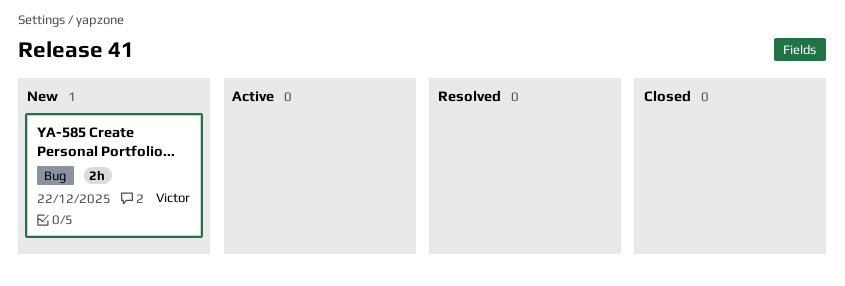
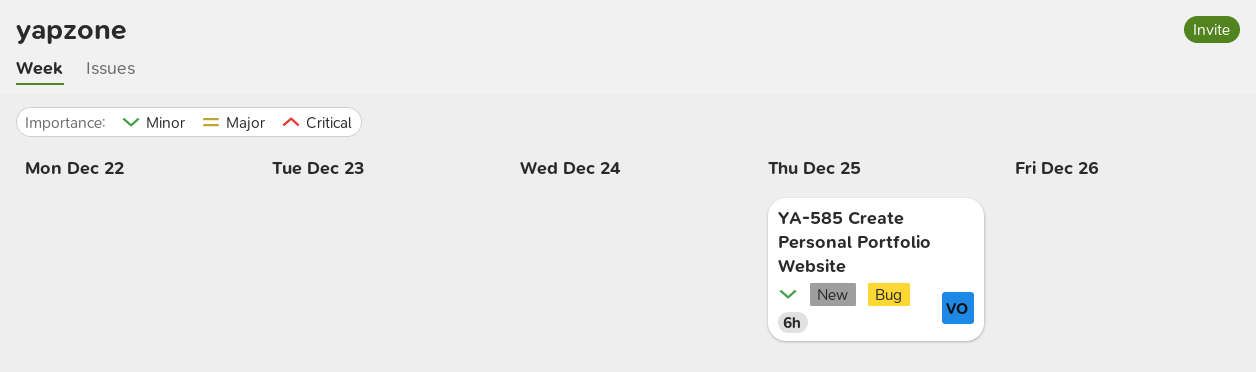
YA-585, estimate: 2h -> 6h
YA-585, due: Dec 22 -> Dec 25

